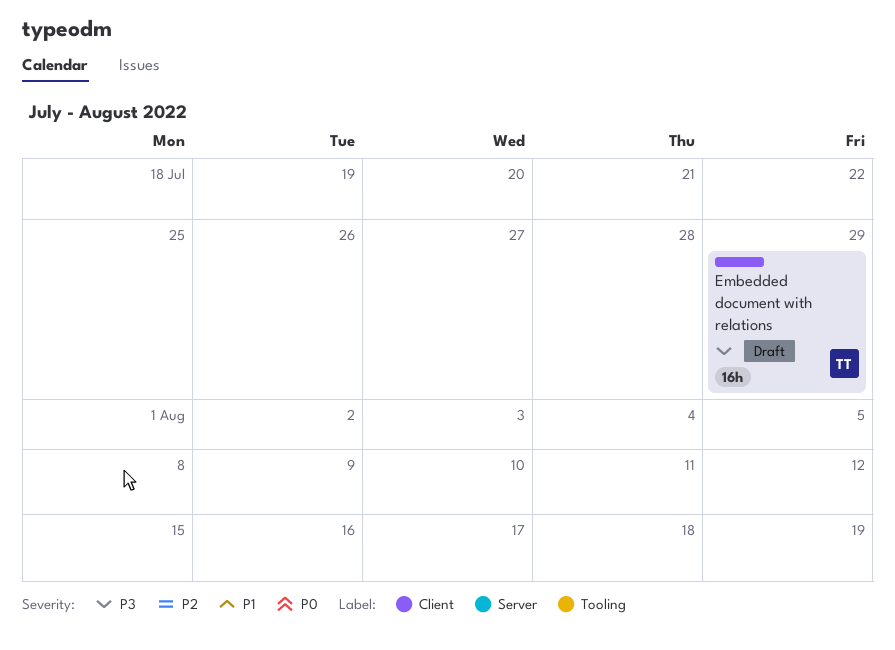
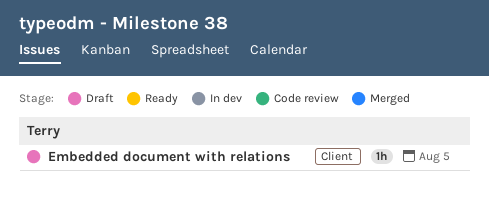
Embedded document with relations, estimate: 16h -> 1h
Embedded document with relations, due: Jul 29 -> Aug 5

